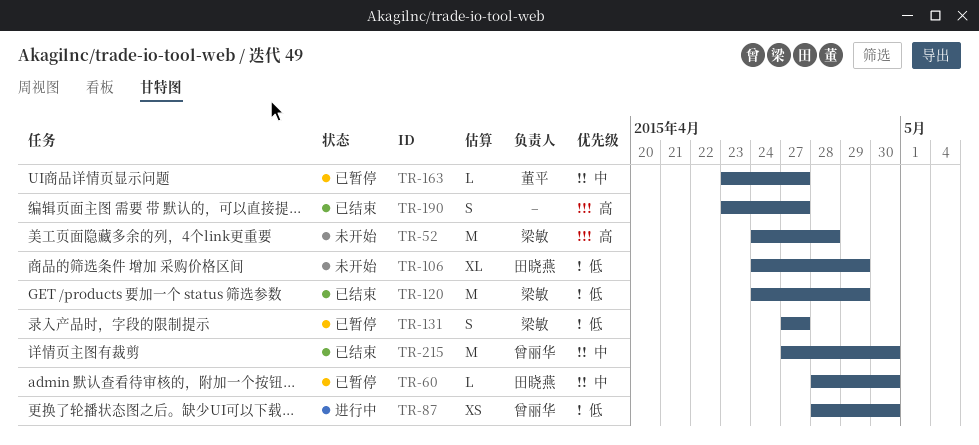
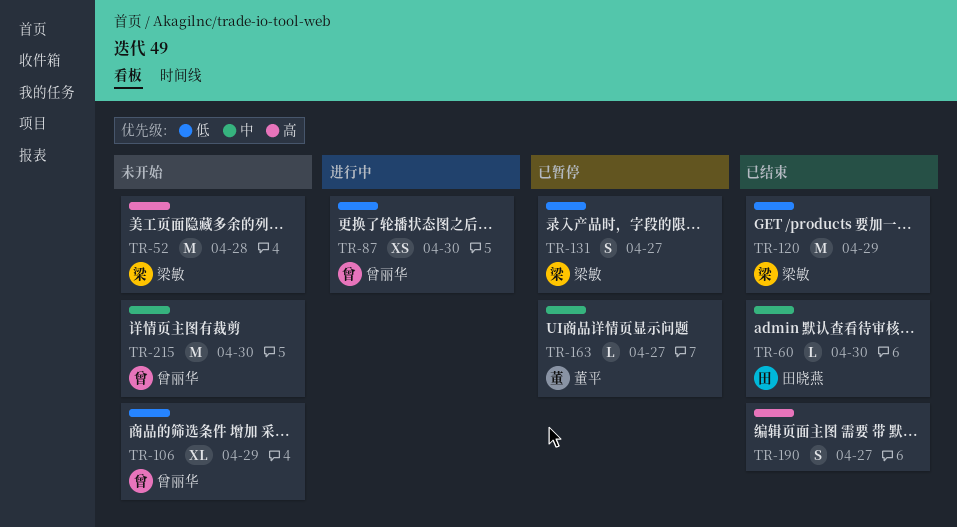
TR-60, status: 已暂停 -> 已结束
TR-106, owner: 田晓燕 -> 曾丽华
TR-215, status: 已结束 -> 未开始

